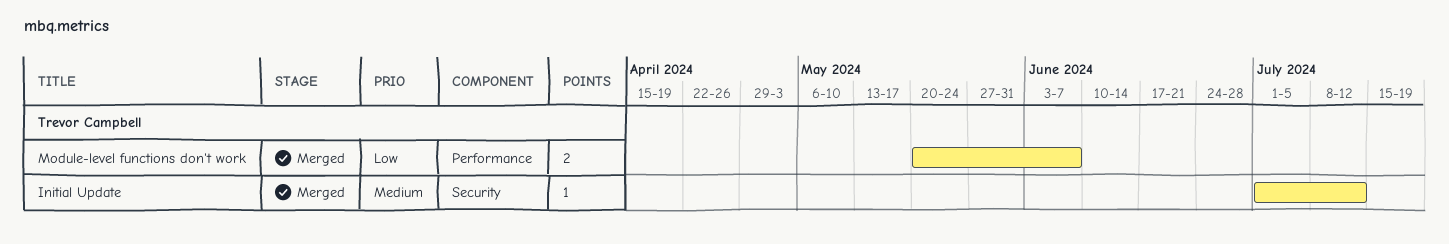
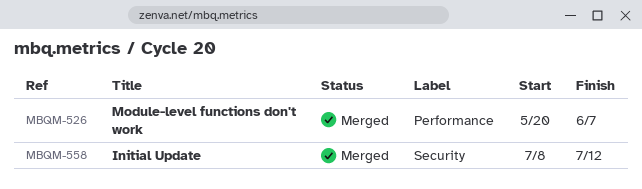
Initial Update, start: Jul 1 -> Jul 8

